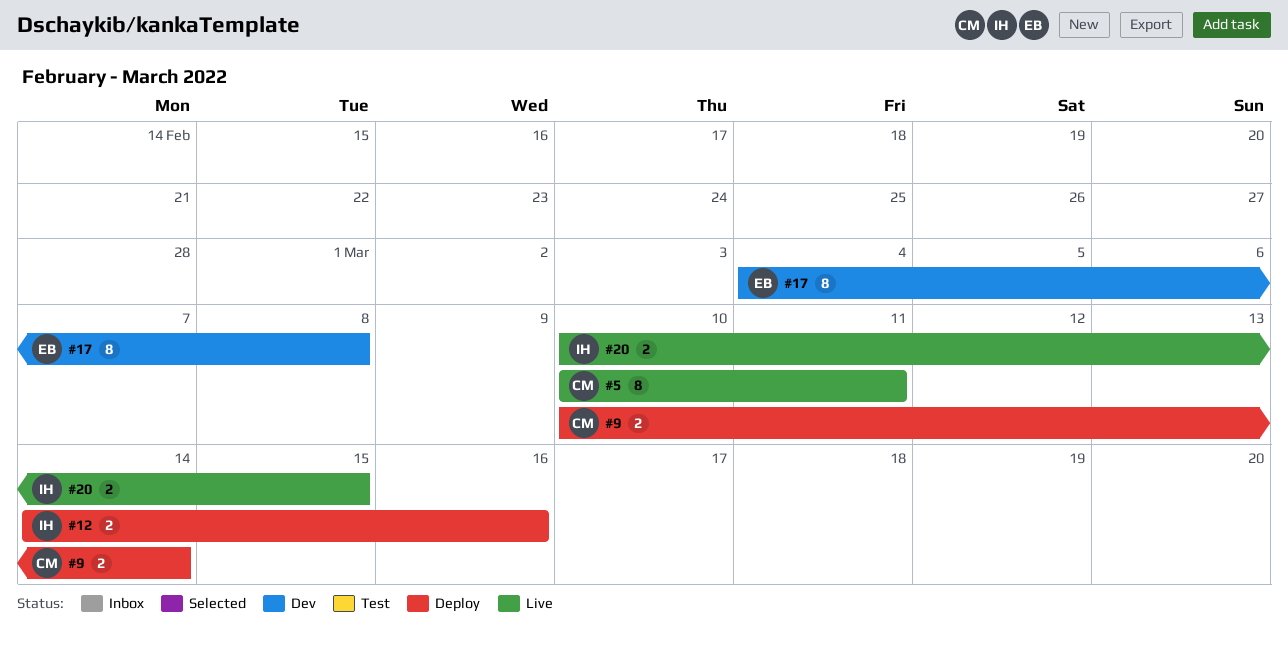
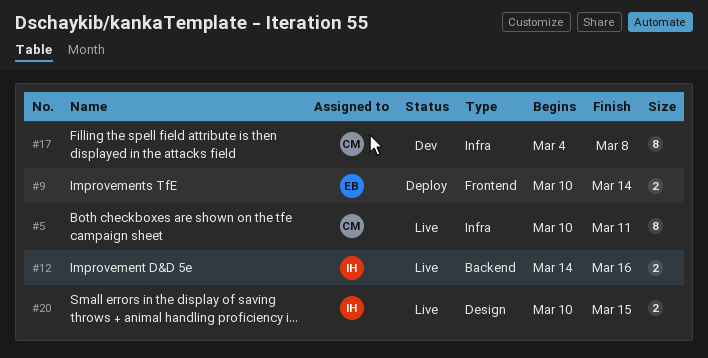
#9, owner: CM -> EB
#12, status: Deploy -> Live
#17, owner: EB -> CM

